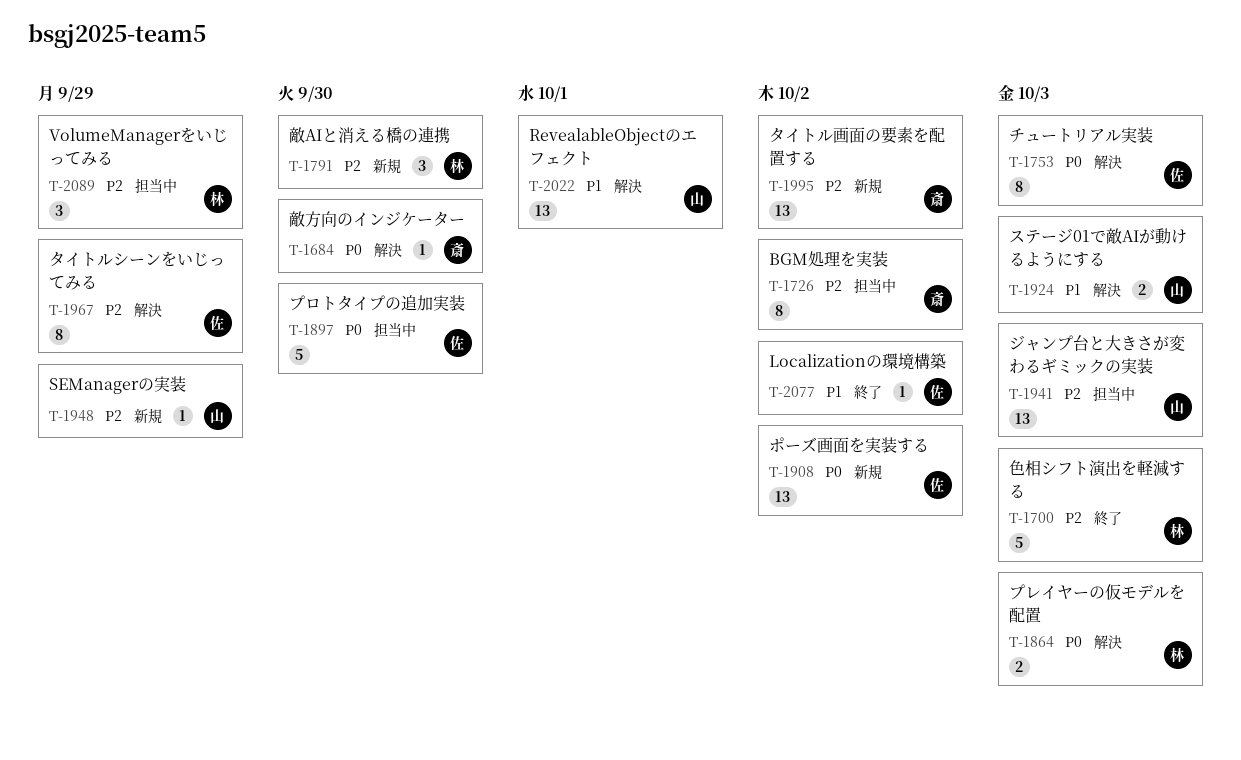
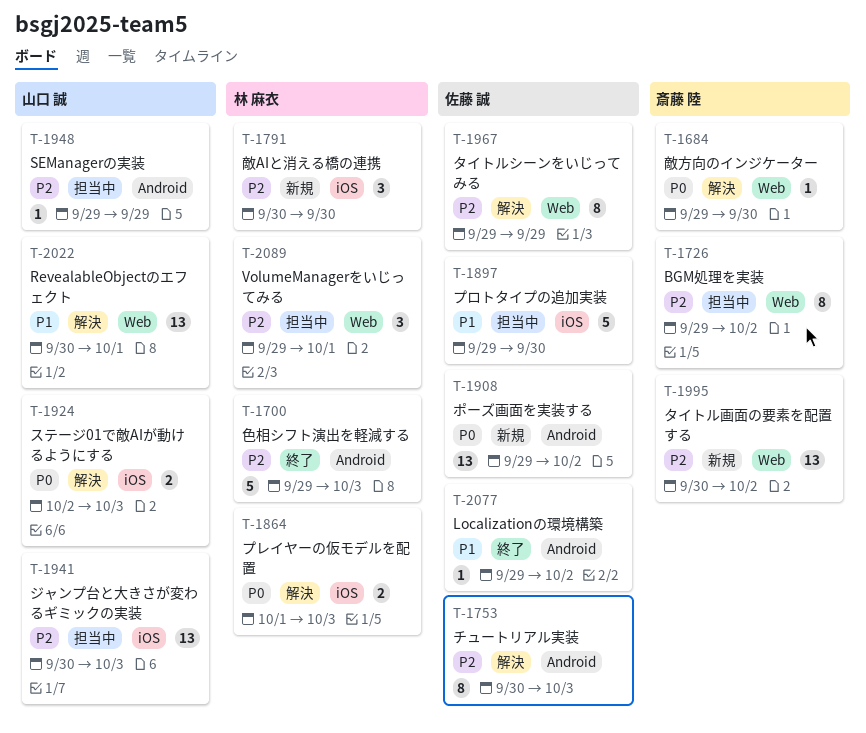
T-1753, priority: P0 -> P2
T-1897, priority: P0 -> P1
T-1924, priority: P1 -> P0
T-1948, status: 新規 -> 担当中
T-2089, due: Sep 29 -> Oct 1

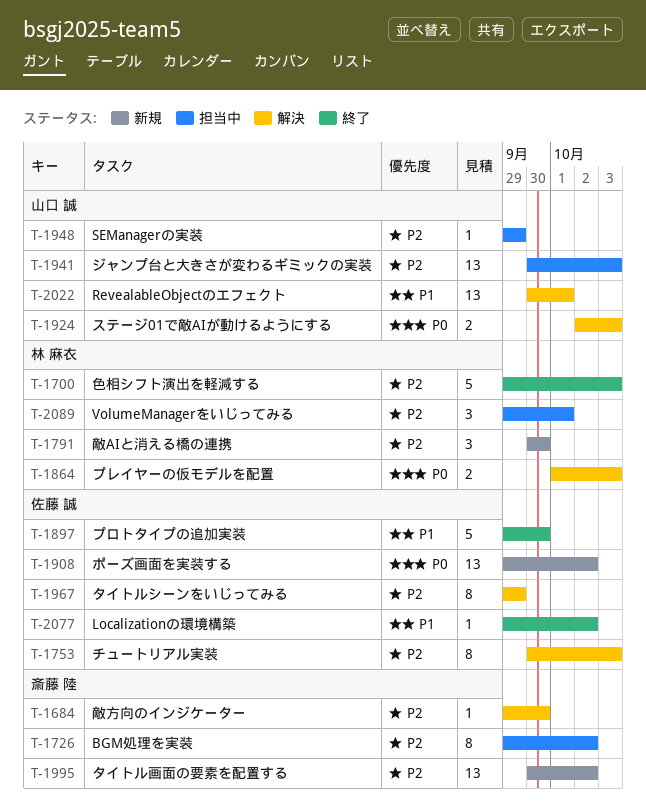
T-1684, priority: P0 -> P2
T-1897, status: 担当中 -> 終了

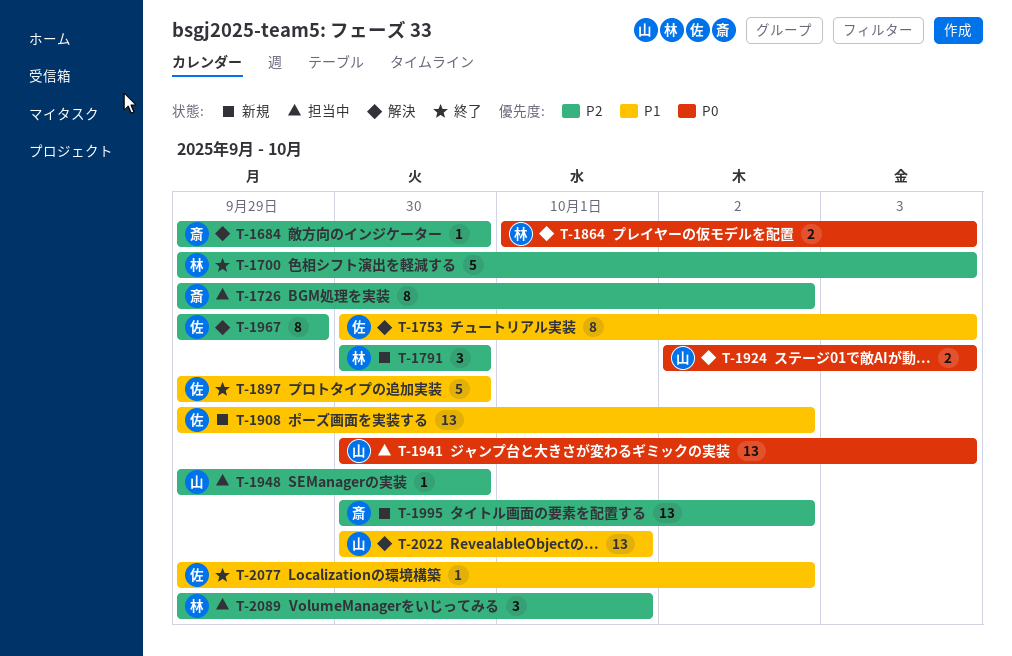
T-1753, priority: P2 -> P1
T-1908, priority: P0 -> P1
T-1941, priority: P2 -> P0
T-1948, due: Sep 29 -> Sep 30

